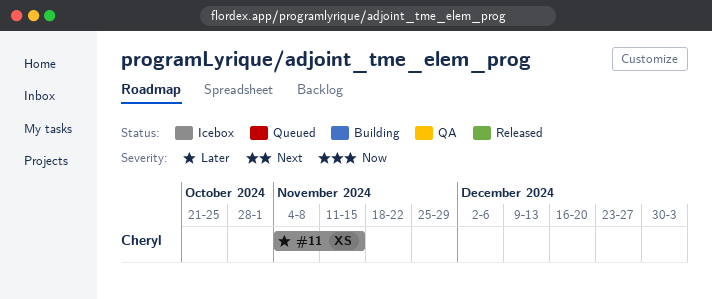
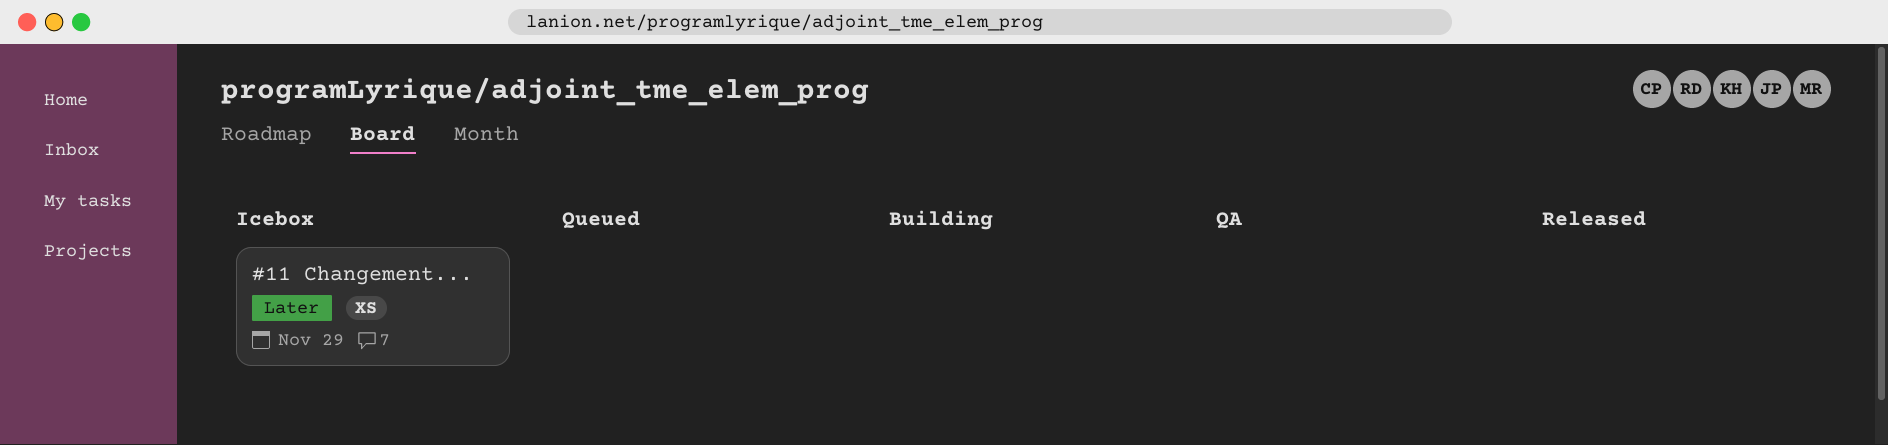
#11, due: Nov 15 -> Nov 29

